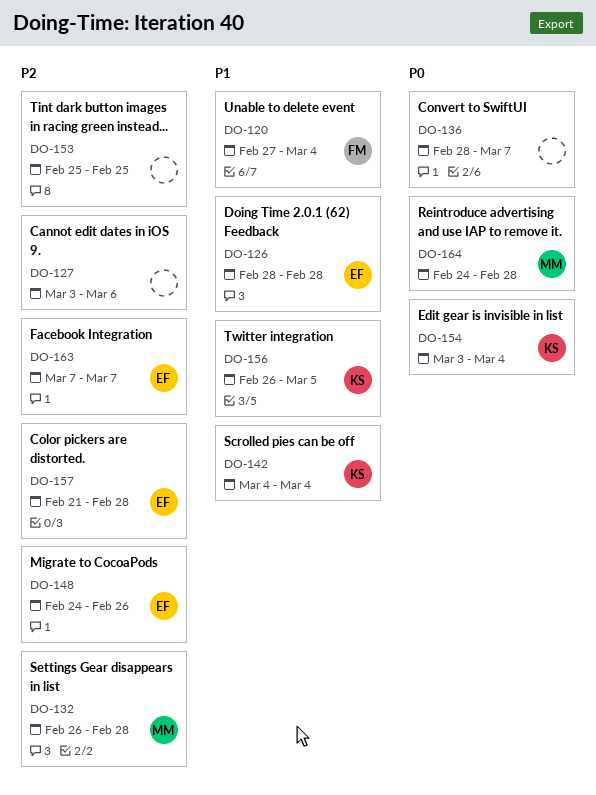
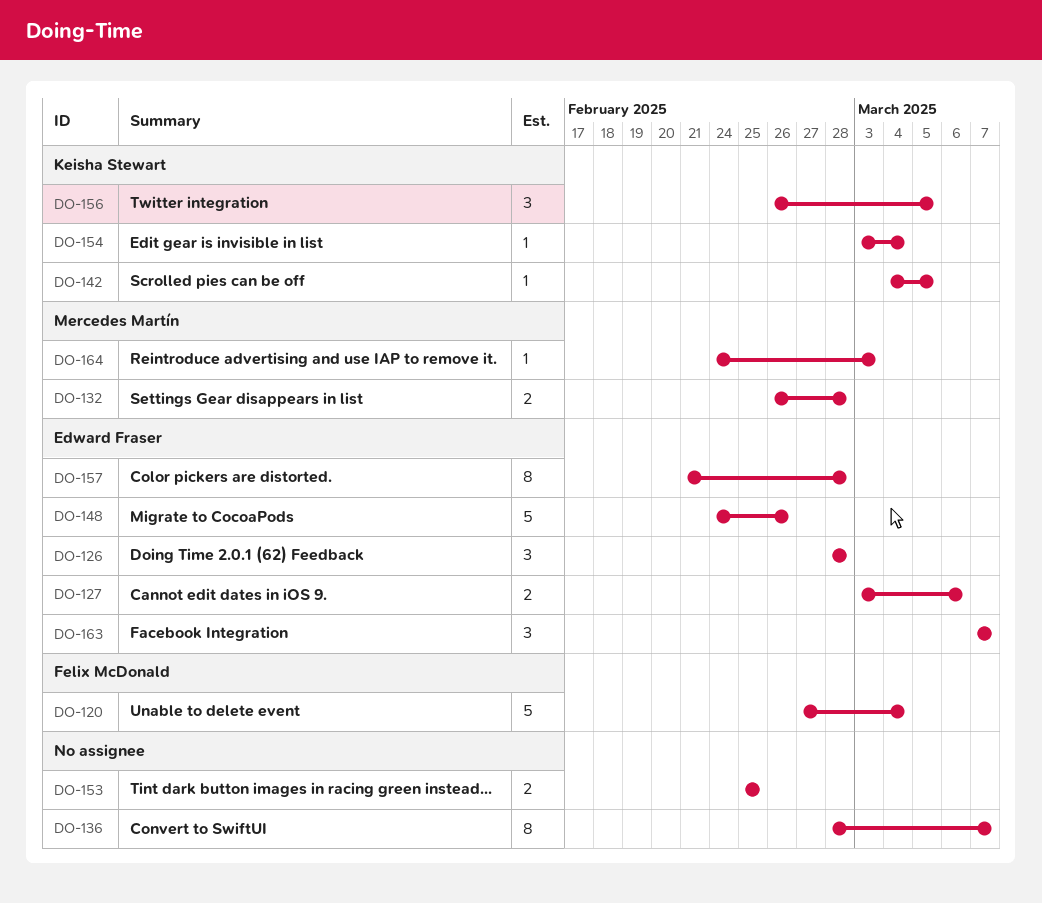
DO-127, owner: none -> Edward Fraser
DO-142, due: Mar 4 -> Mar 5
DO-164, due: Feb 28 -> Mar 3

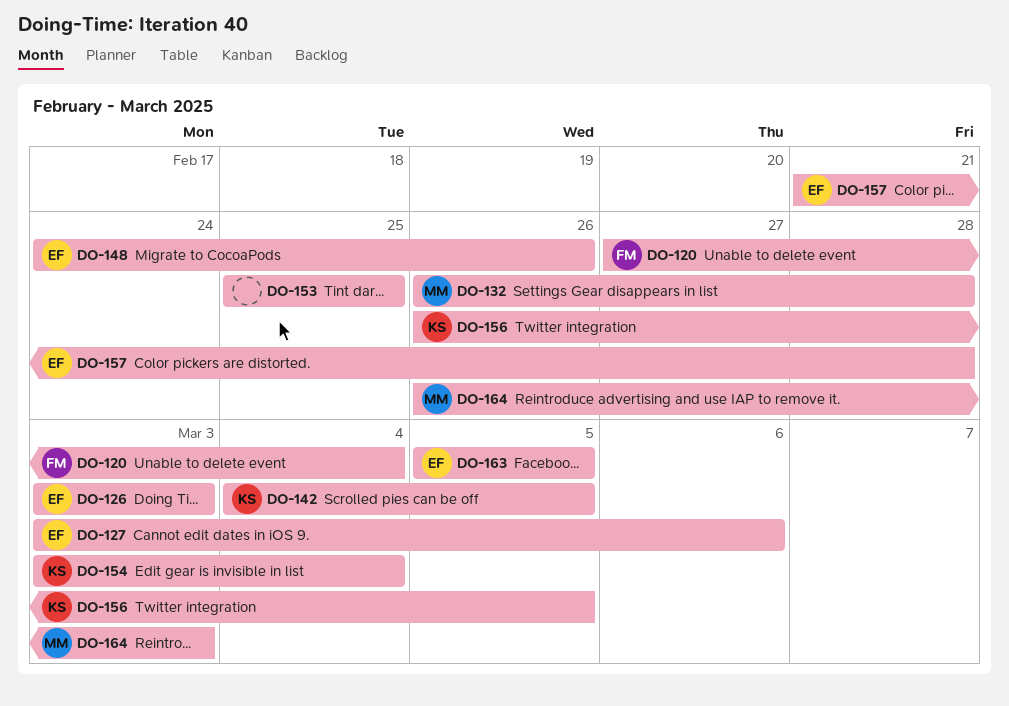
DO-126, start: Feb 28 -> Mar 3
DO-126, due: Feb 28 -> Mar 3
DO-136: present -> none
DO-163, start: Mar 7 -> Mar 5
DO-163, due: Mar 7 -> Mar 5
DO-164, start: Feb 24 -> Feb 26

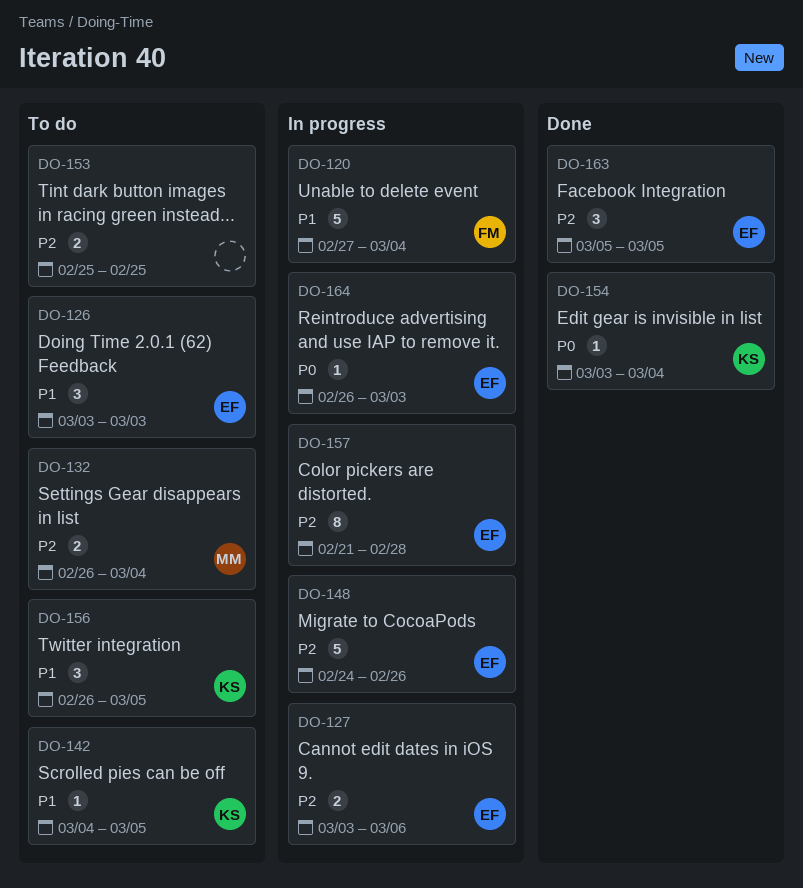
DO-132, due: Feb 28 -> Mar 4
DO-164, owner: MM -> EF

